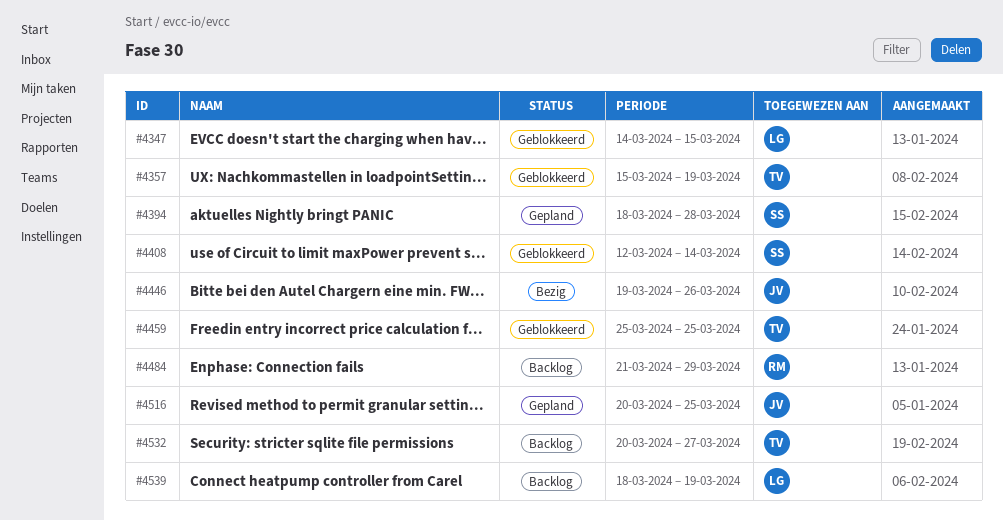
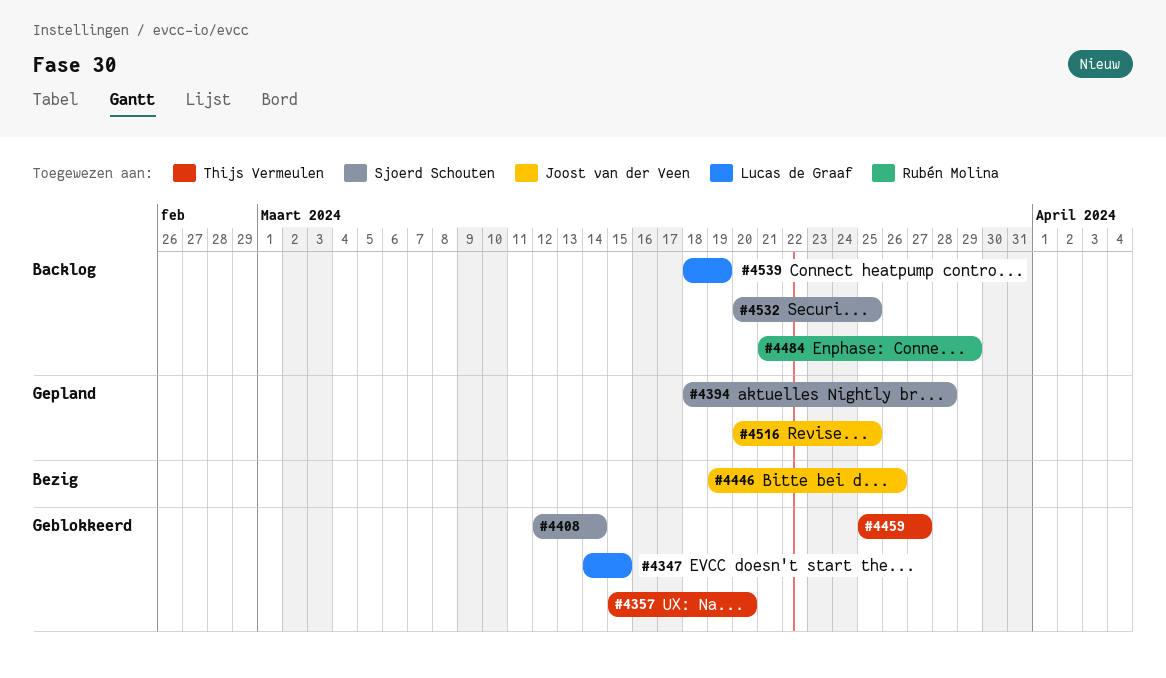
#4357, due: Mar 19 -> Mar 20
#4459, due: Mar 25 -> Mar 27
#4532, owner: Thijs Vermeulen -> Sjoerd Schouten
#4532, due: Mar 27 -> Mar 25

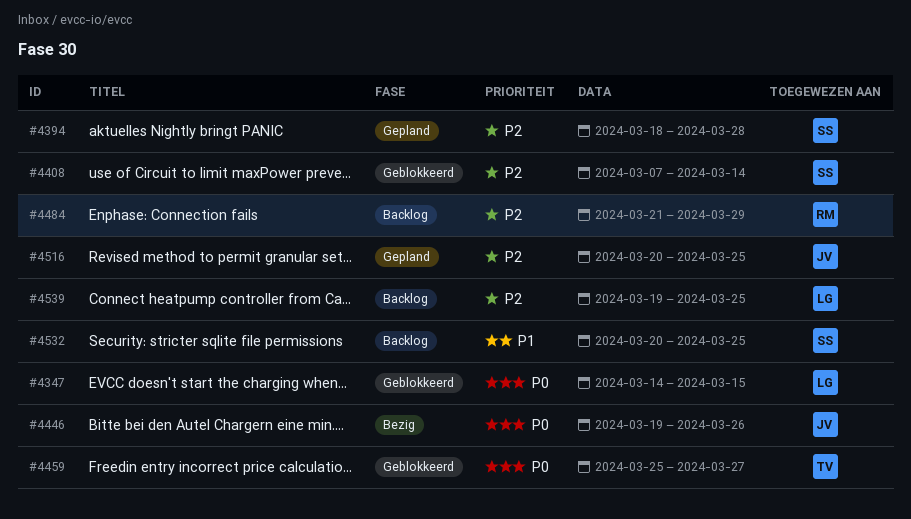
#4357: present -> none
#4408, start: Mar 12 -> Mar 7
#4539, start: Mar 18 -> Mar 19
#4539, due: Mar 19 -> Mar 25

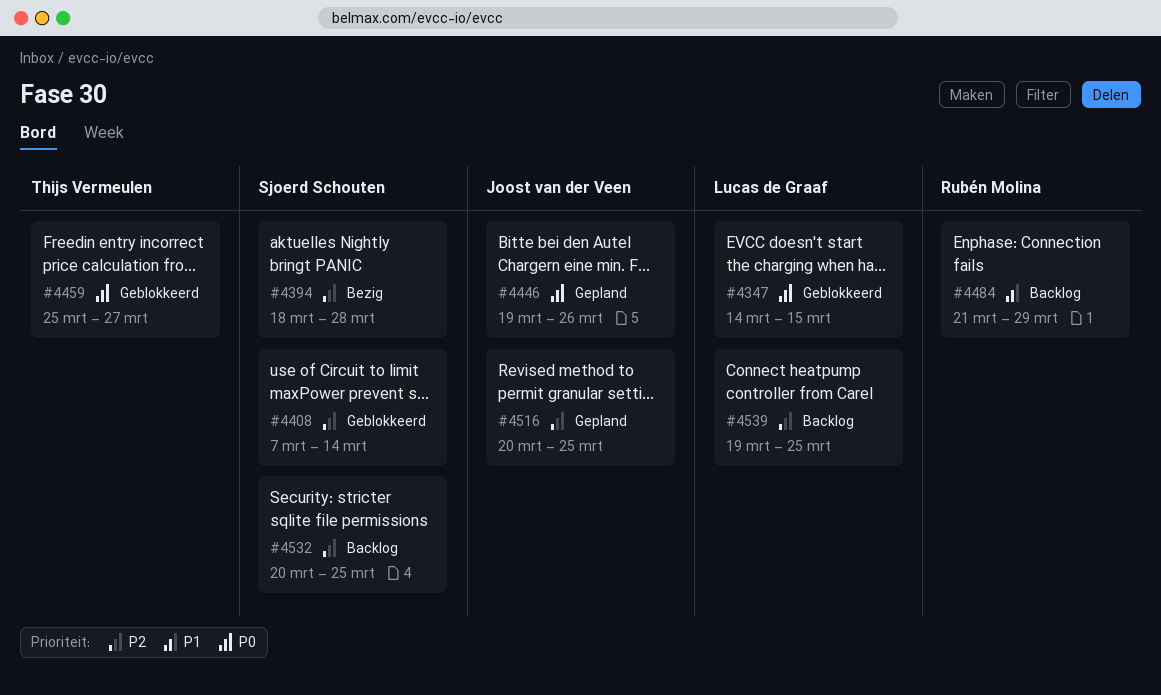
#4394, status: Gepland -> Bezig
#4446, status: Bezig -> Gepland
#4484, priority: P2 -> P1
#4532, priority: P1 -> P2

